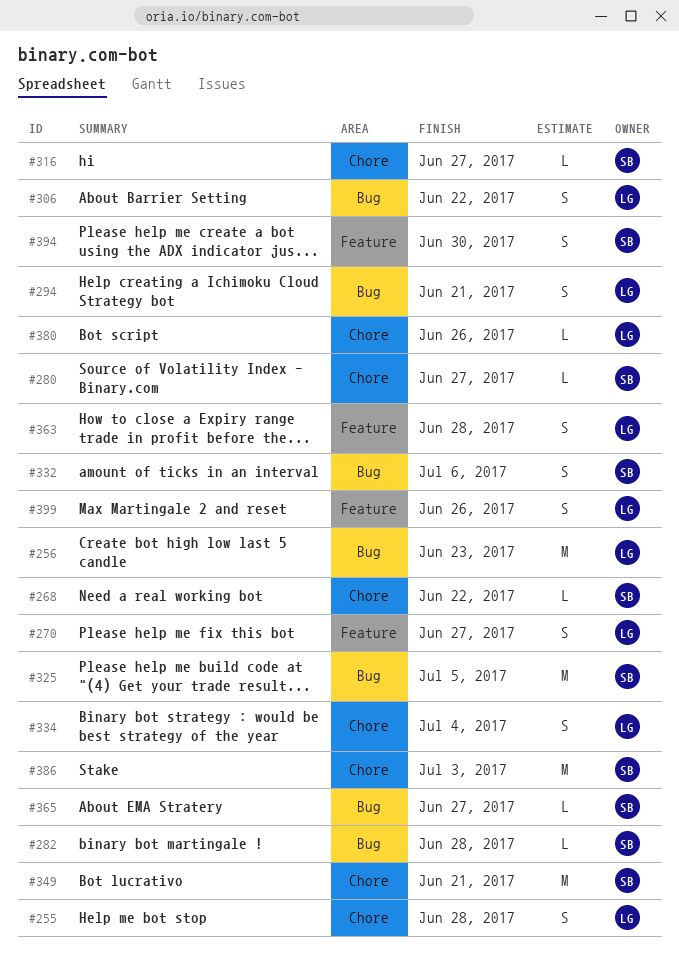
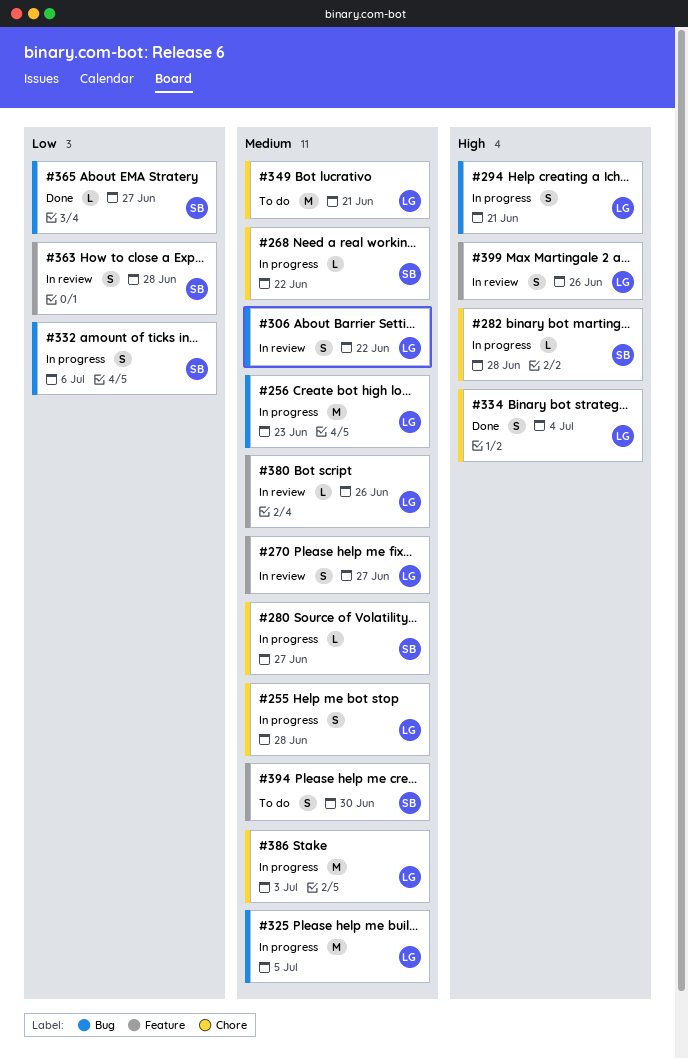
#282, label: Bug -> Chore
#316: present -> none
#325, owner: SB -> LG
#349, owner: SB -> LG
#363, owner: LG -> SB
#380, label: Chore -> Feature
#386, owner: SB -> LG

